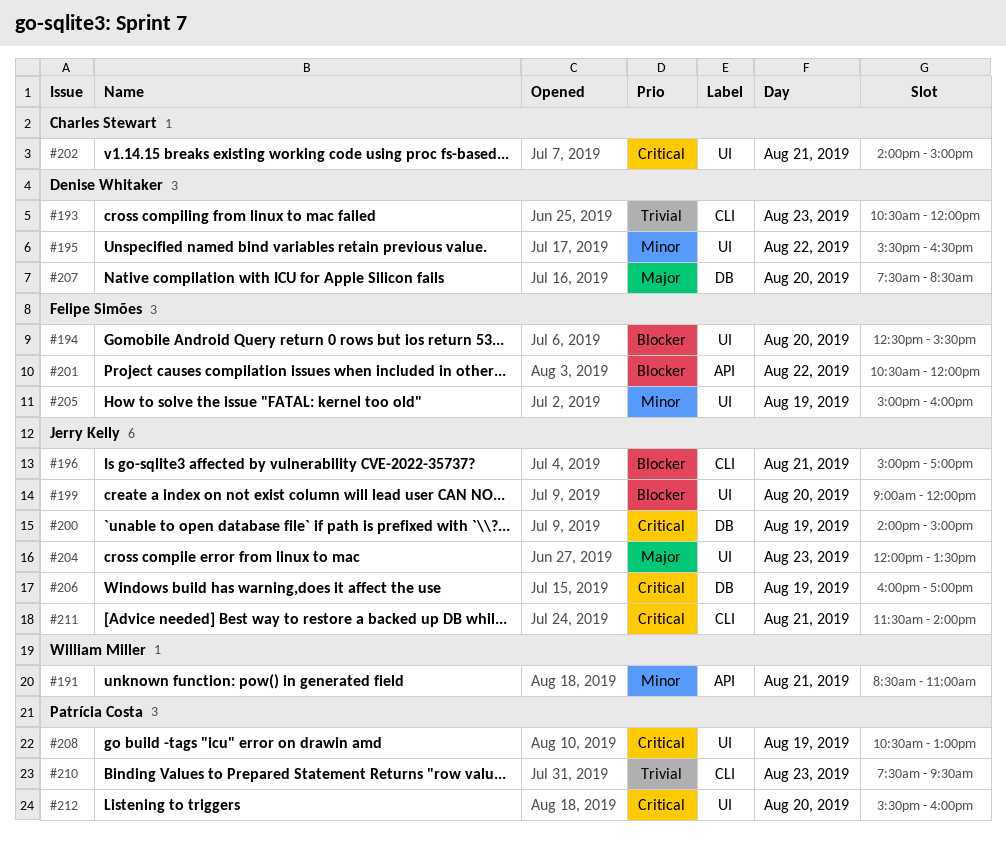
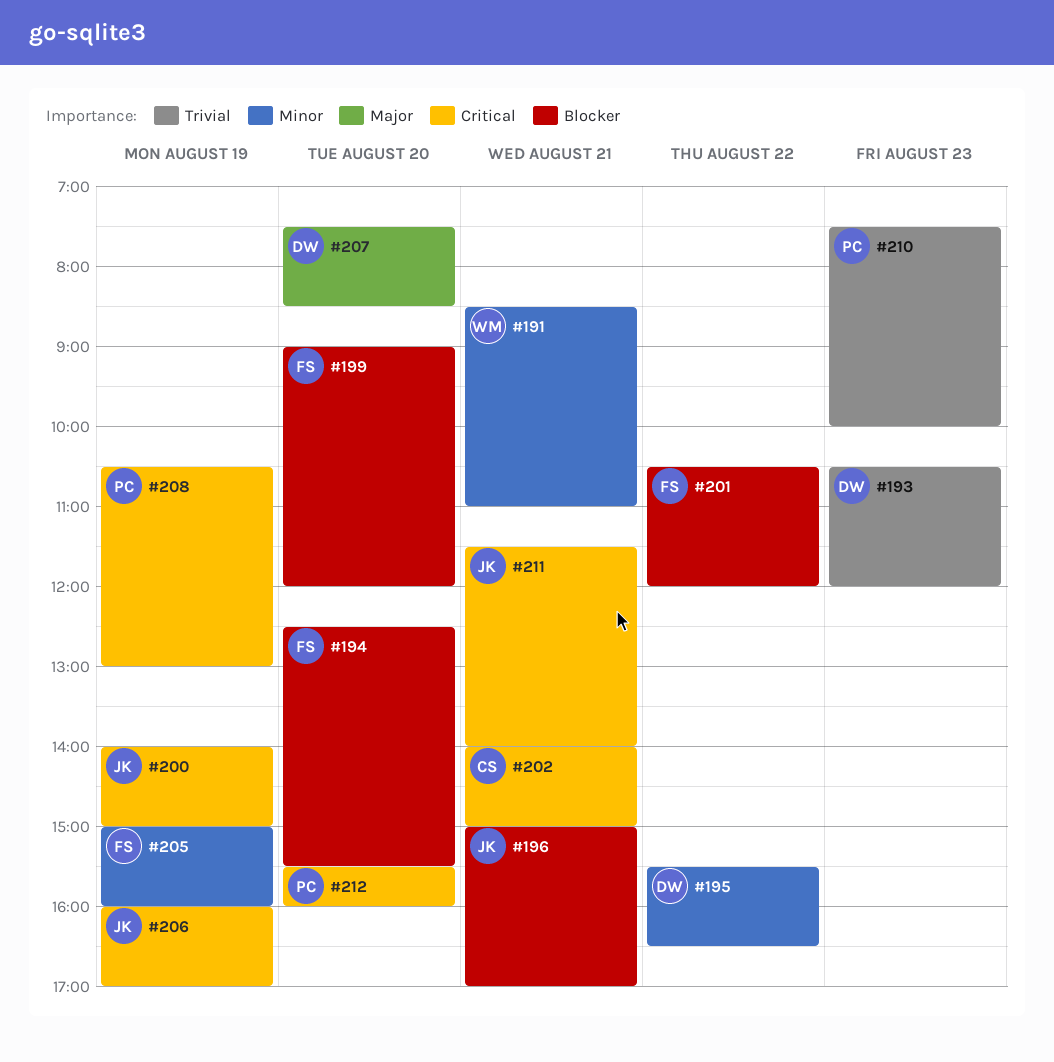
#199, owner: Jerry Kelly -> Felipe Simões
#204: present -> none
#210, ends: 09:30 -> 10:00

